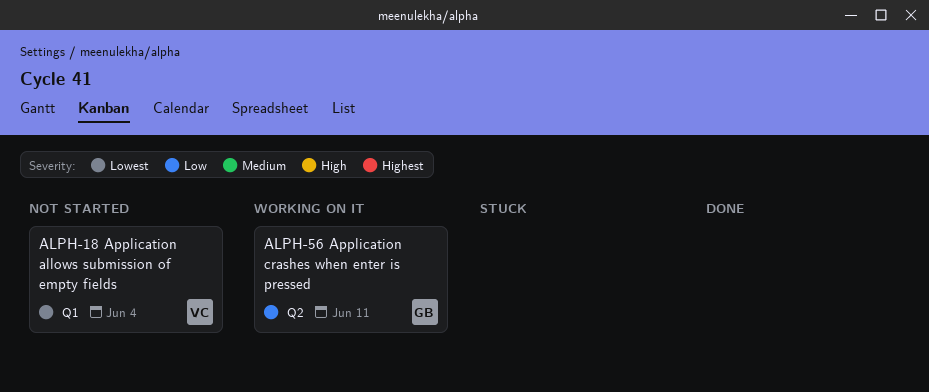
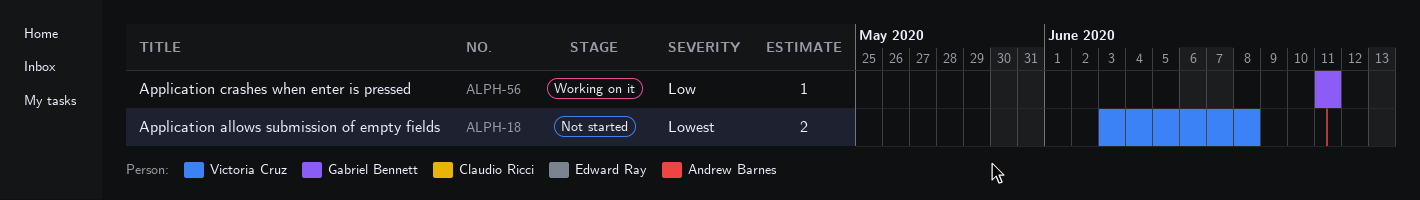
ALPH-18, due: Jun 4 -> Jun 8

